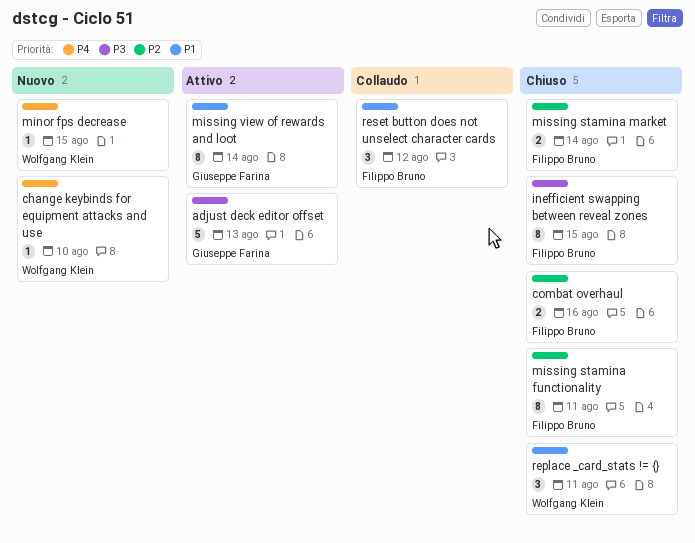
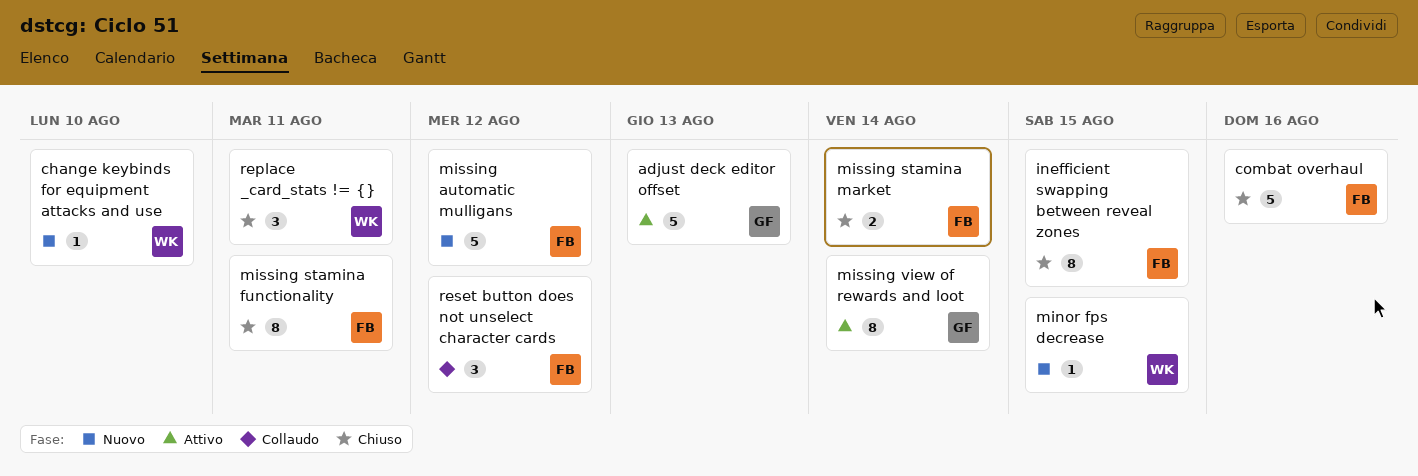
combat overhaul, estimate: 2 -> 5
missing automatic mulligans: none -> present

